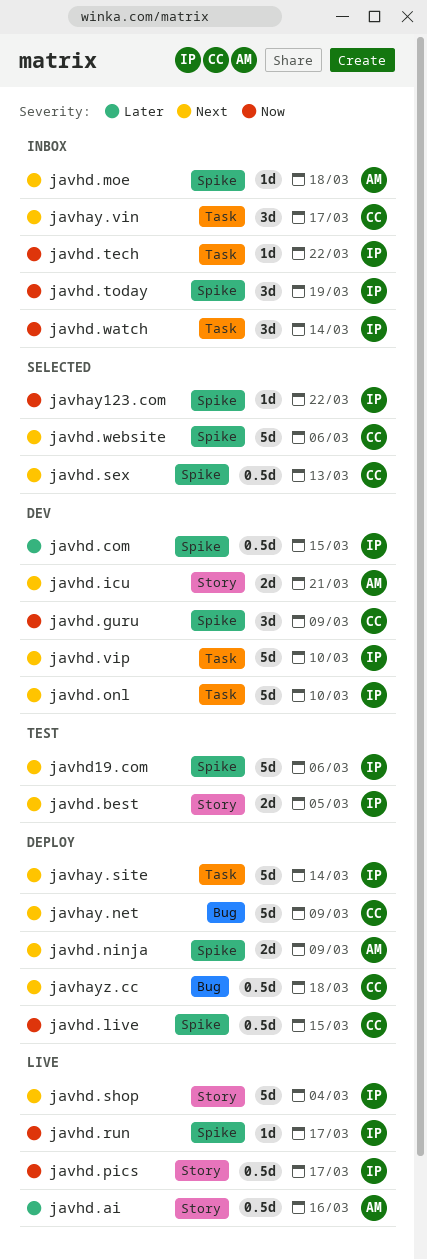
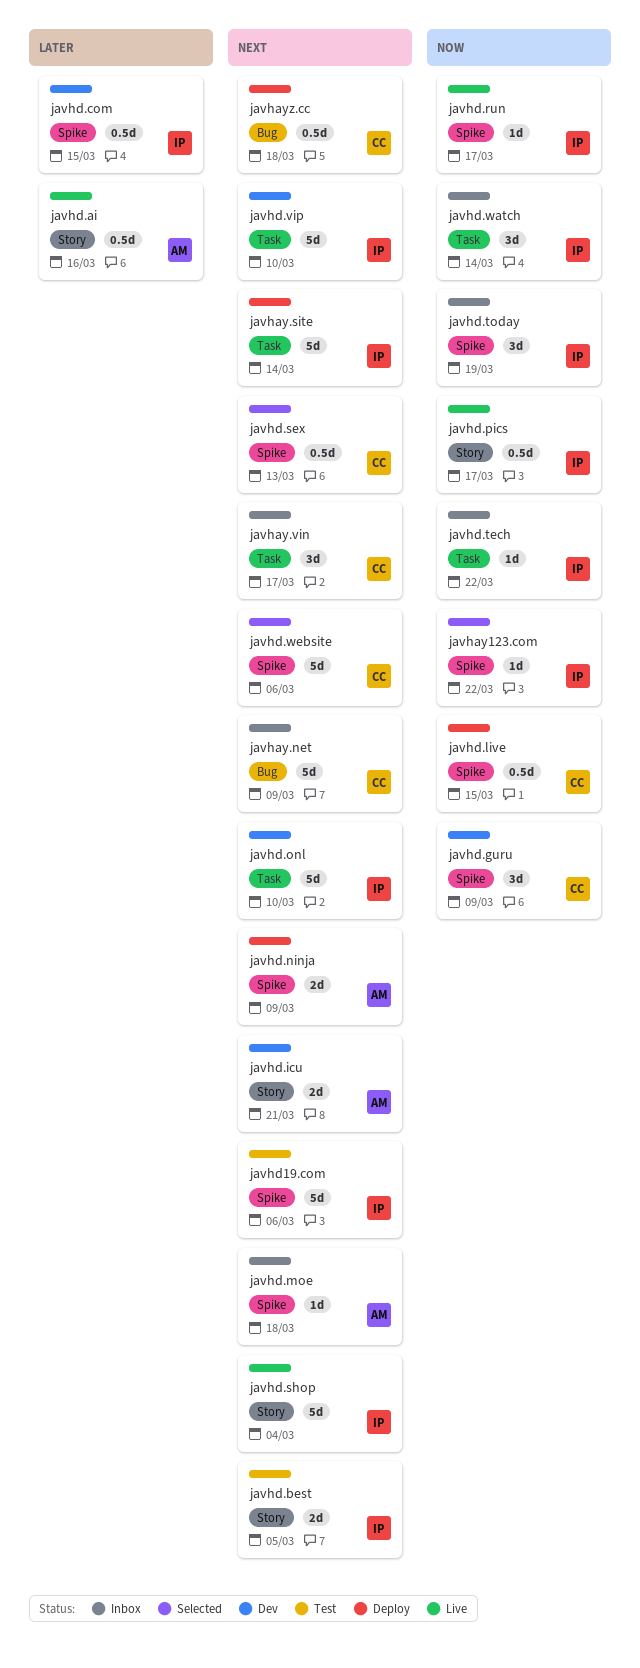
javhay.net, status: Deploy -> Inbox

